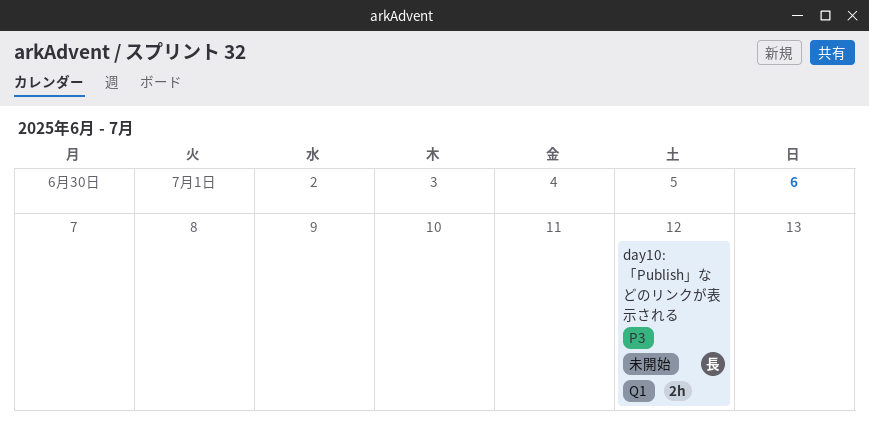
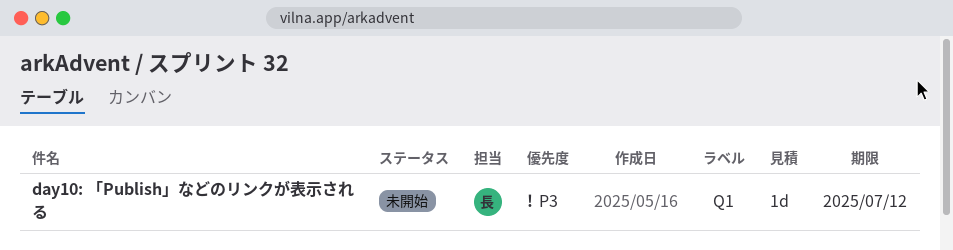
day10: 「Publish」などのリンクが表示される, estimate: 2h -> 1d

